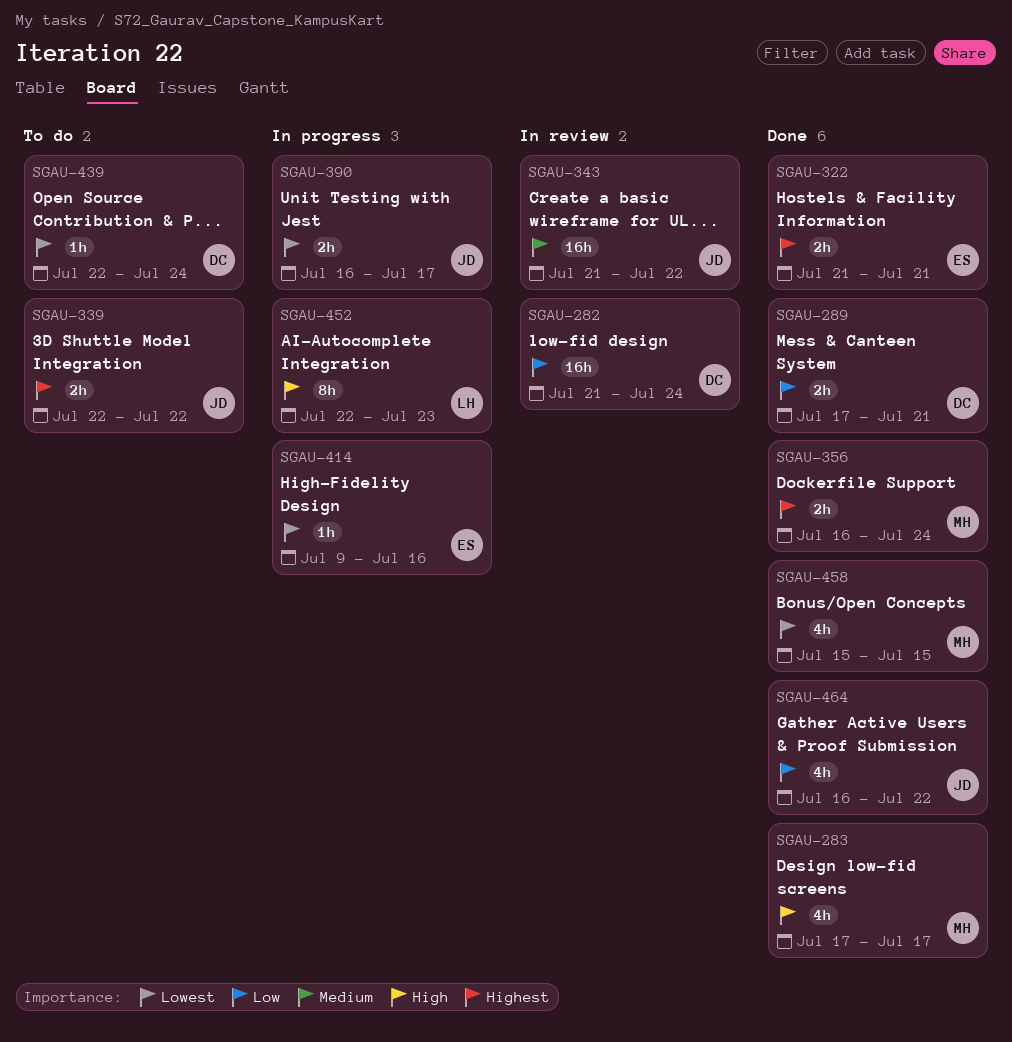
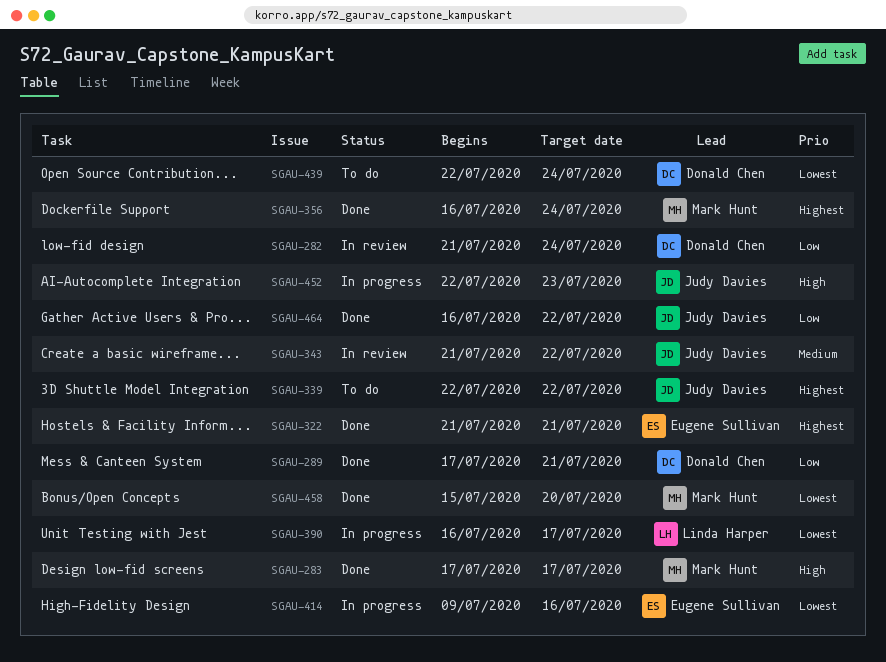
SGAU-390, owner: Judy Davies -> Linda Harper
SGAU-452, owner: Linda Harper -> Judy Davies
SGAU-458, due: Jul 15 -> Jul 20

